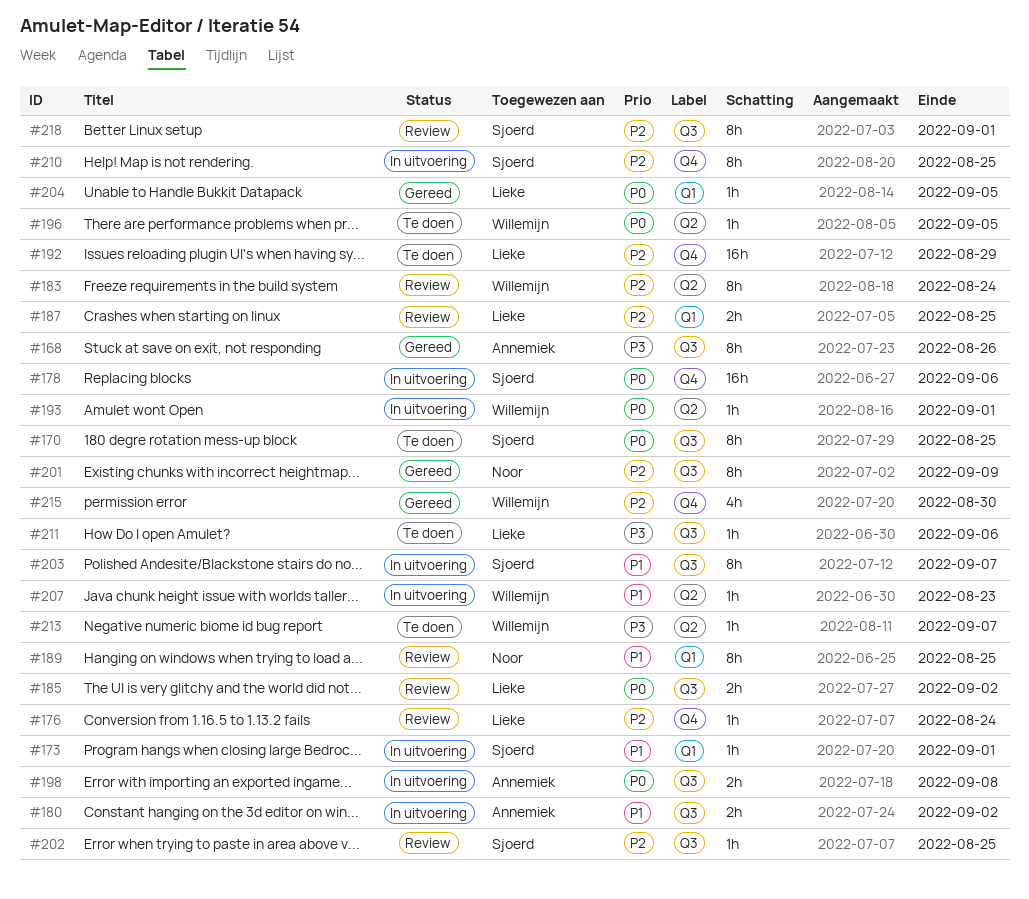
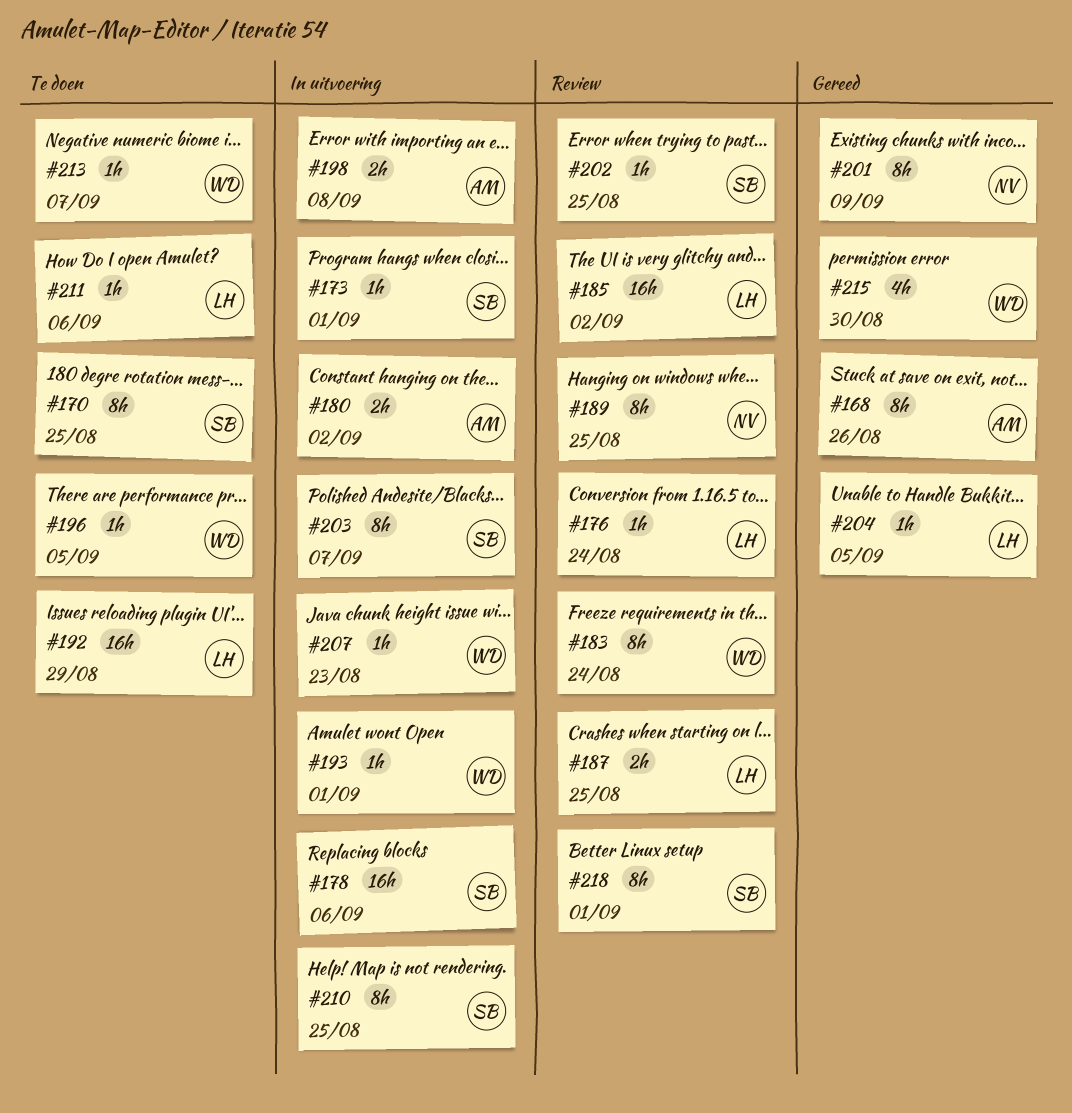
#185, estimate: 2h -> 16h

